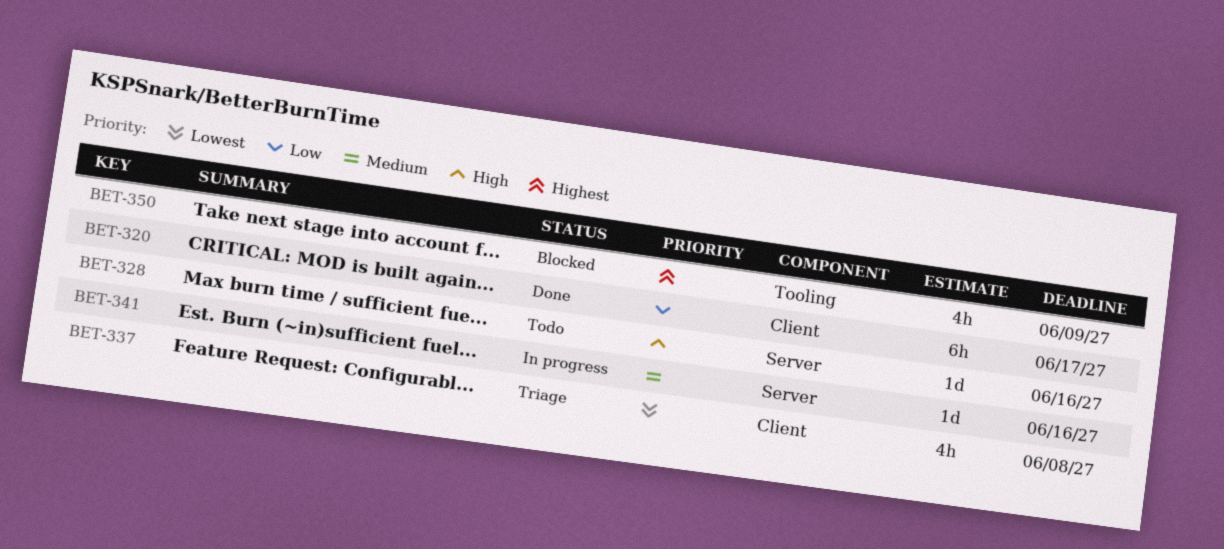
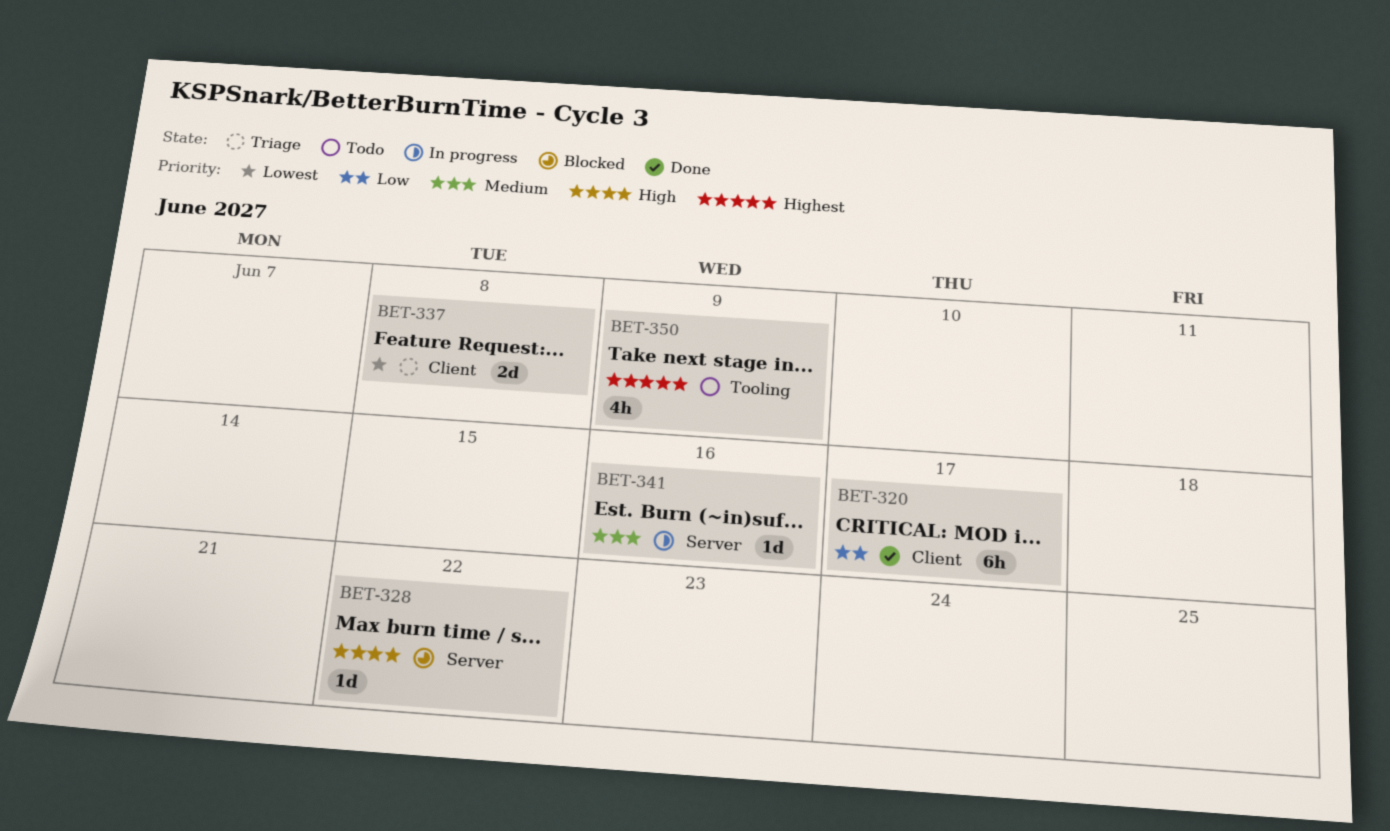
BET-328, status: Todo -> Blocked
BET-328, due: Jun 16 -> Jun 22
BET-337, estimate: 4h -> 2d
BET-350, status: Blocked -> Todo

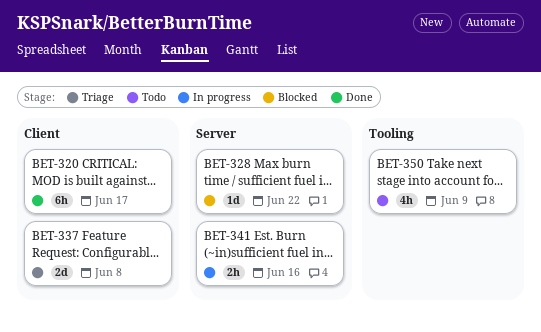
BET-341, estimate: 1d -> 2h

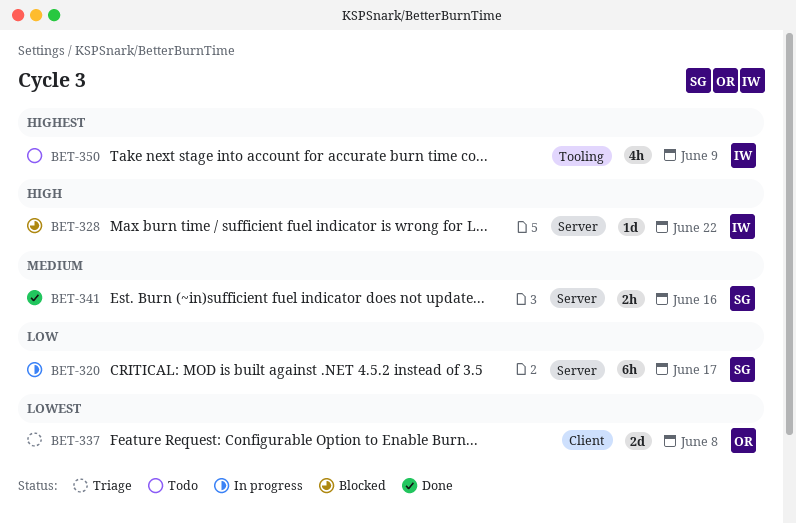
BET-320, status: Done -> In progress
BET-320, label: Client -> Server
BET-341, status: In progress -> Done

